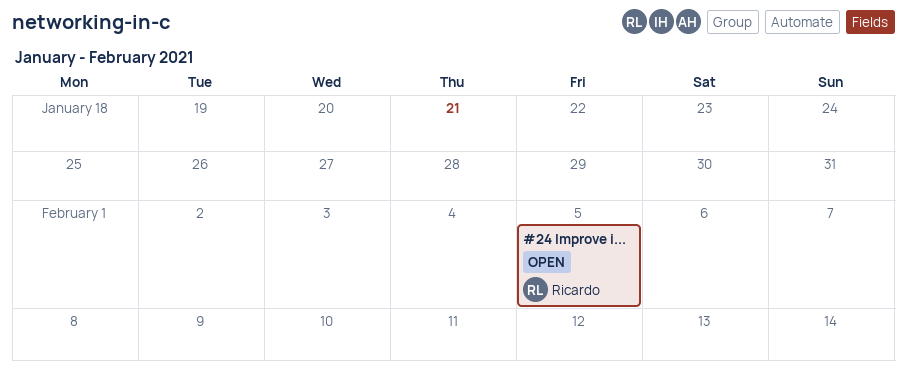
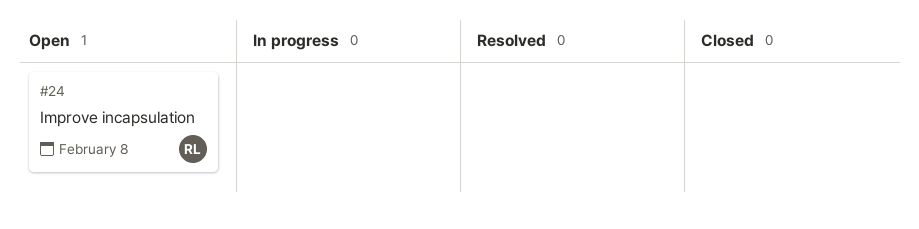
#24, due: Feb 5 -> Feb 8

